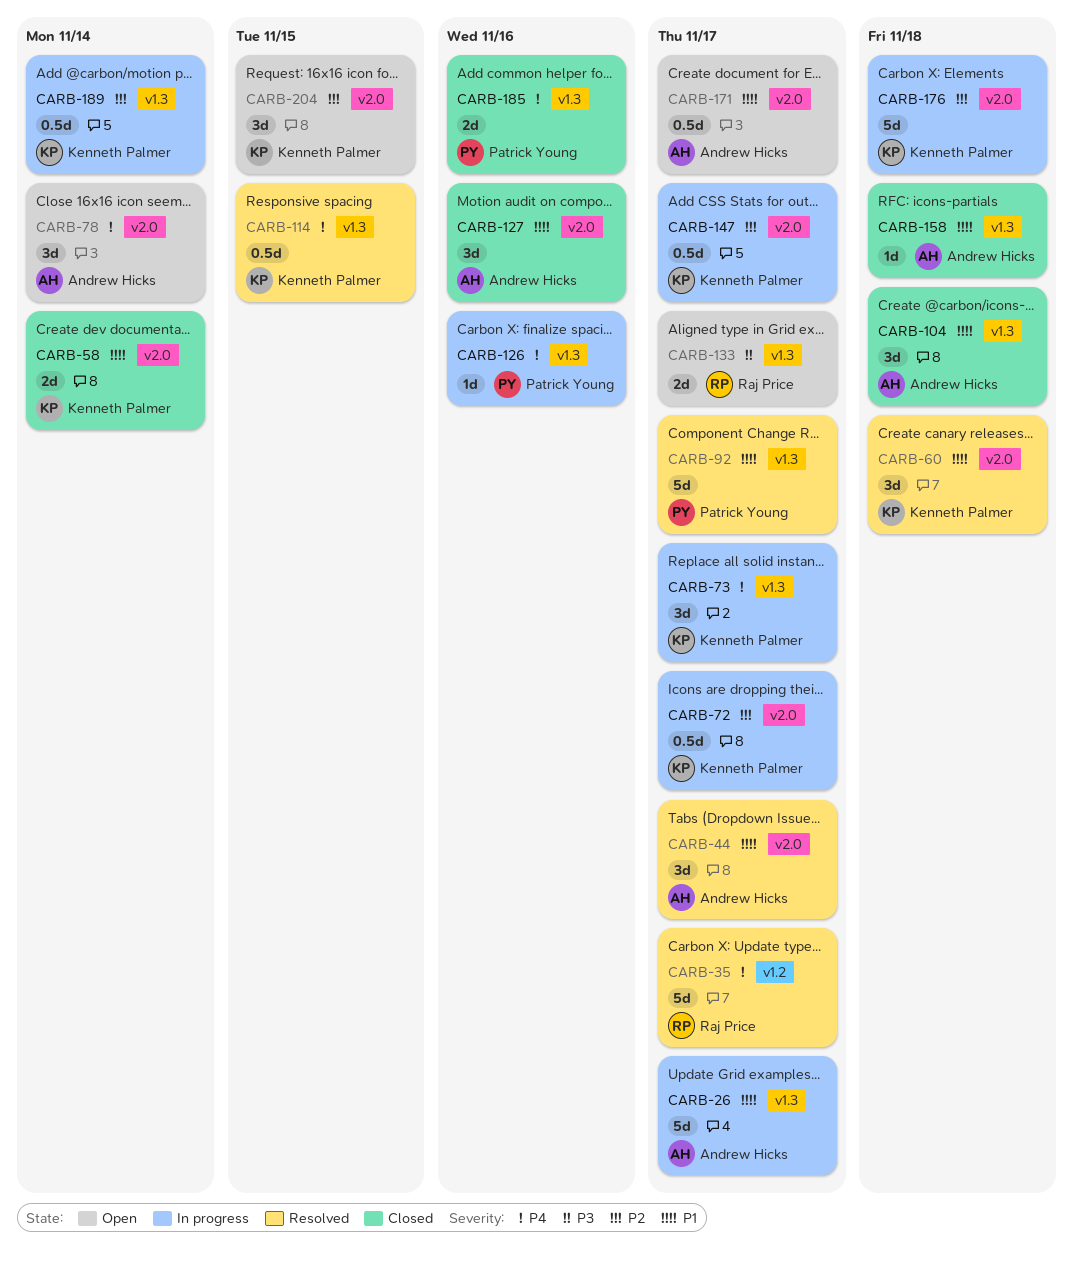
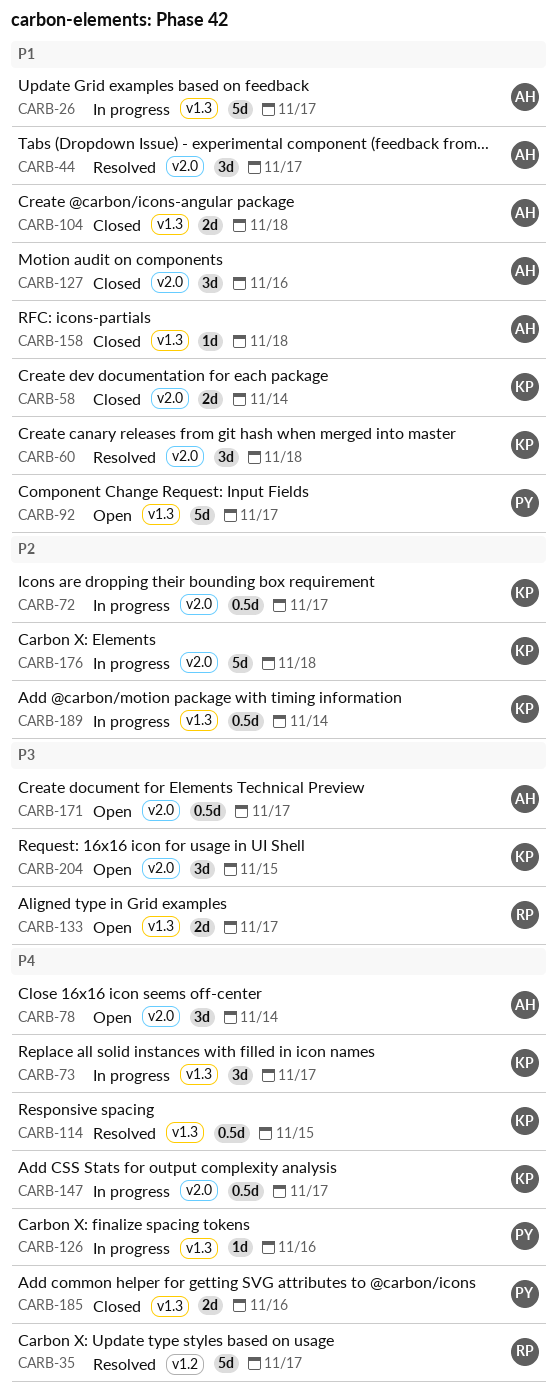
CARB-92, status: Resolved -> Open
CARB-104, estimate: 3d -> 2d
CARB-147, priority: P2 -> P4
CARB-171, priority: P1 -> P3
CARB-204, priority: P2 -> P3

